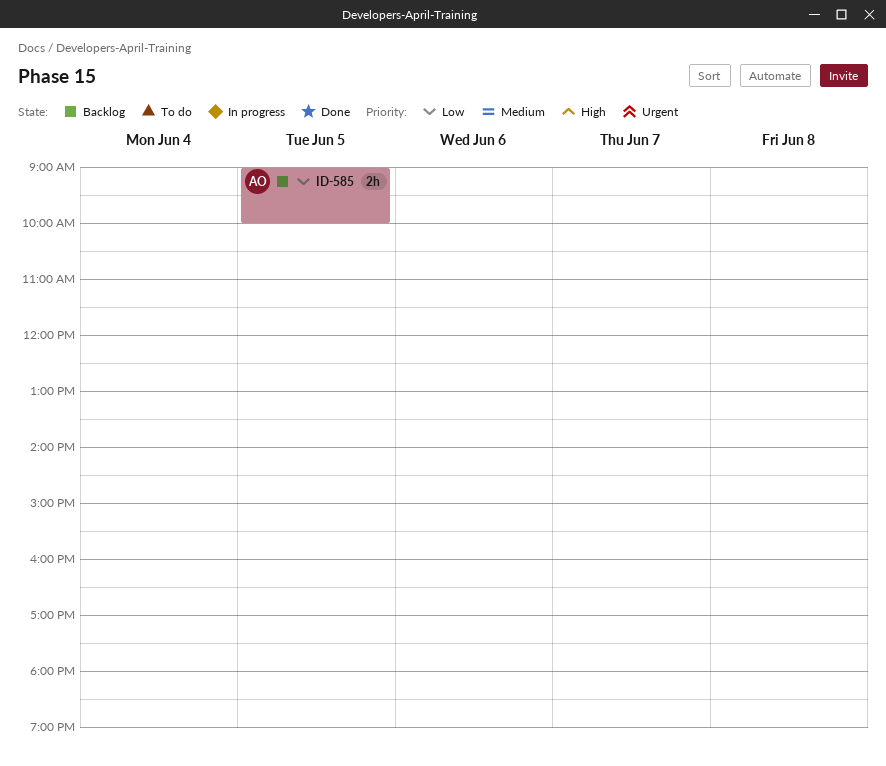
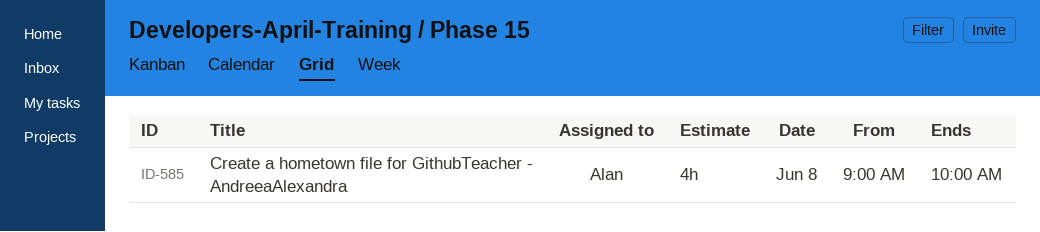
ID-585, estimate: 2h -> 4h
ID-585, day: Jun 5 -> Jun 8

